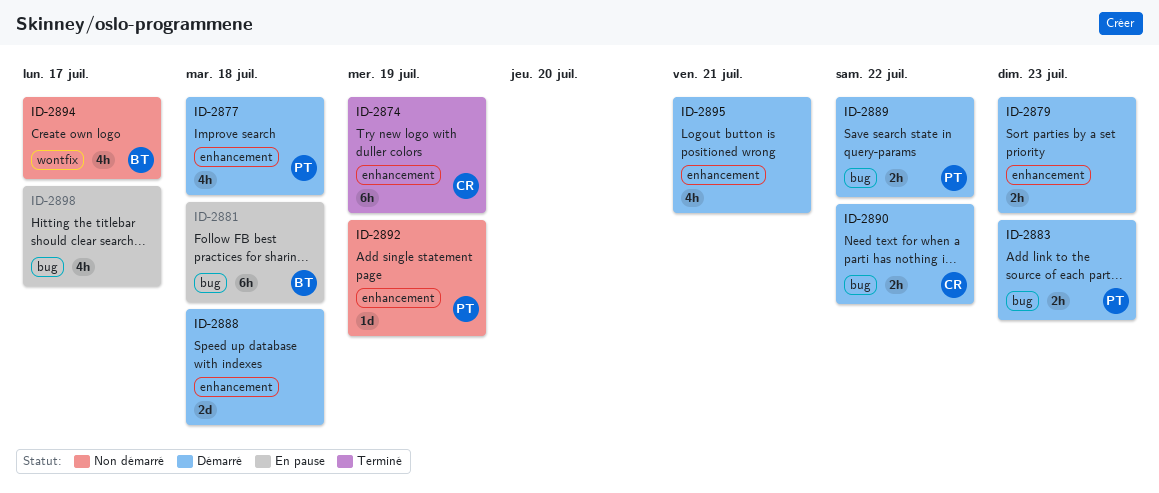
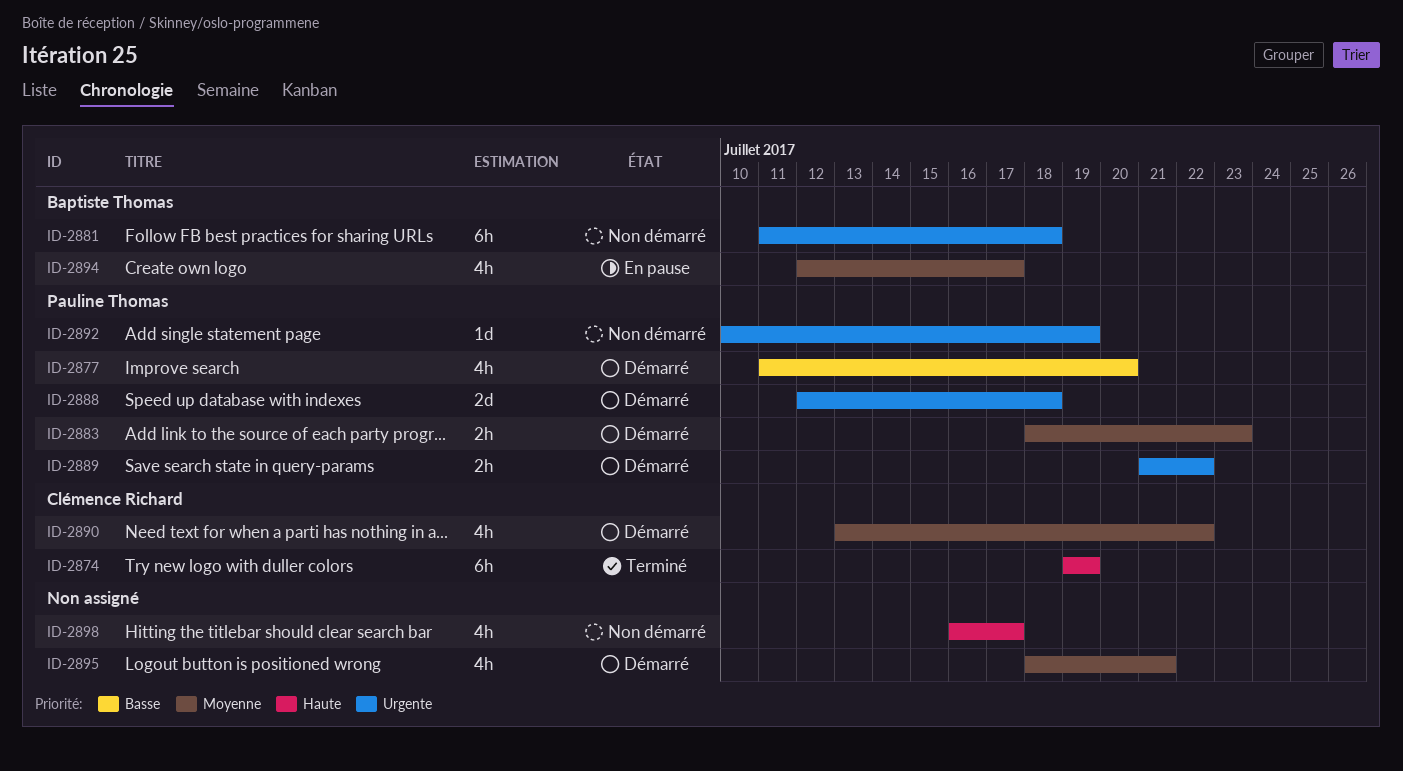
ID-2877, due: Jul 18 -> Jul 20
ID-2879: present -> none
ID-2881, status: En pause -> Non démarré
ID-2888, owner: none -> Pauline Thomas
ID-2890, estimate: 2h -> 4h
ID-2894, status: Non démarré -> En pause
ID-2898, status: En pause -> Non démarré

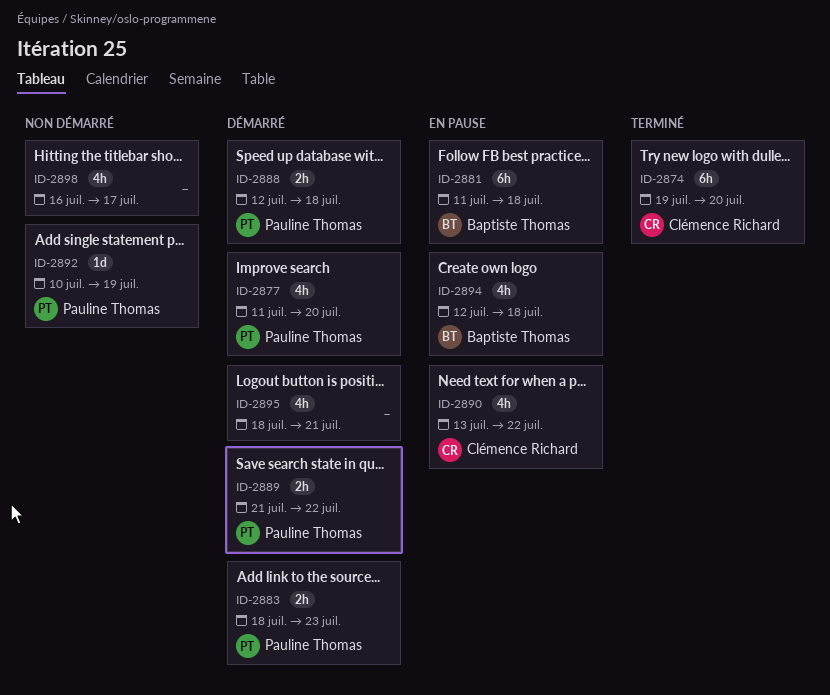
ID-2874, due: Jul 19 -> Jul 20
ID-2881, status: Non démarré -> En pause
ID-2888, estimate: 2d -> 2h
ID-2890, status: Démarré -> En pause
ID-2894, due: Jul 17 -> Jul 18

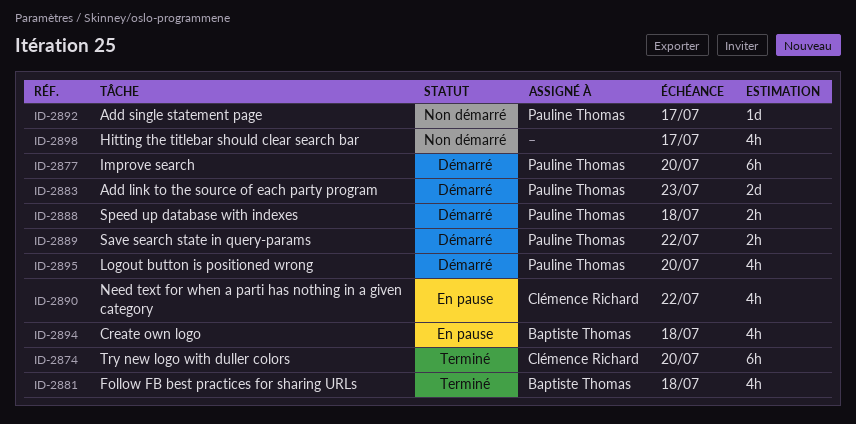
ID-2877, estimate: 4h -> 6h
ID-2881, status: En pause -> Terminé
ID-2881, estimate: 6h -> 4h
ID-2883, estimate: 2h -> 2d
ID-2892, due: Jul 19 -> Jul 17
ID-2895, owner: none -> Pauline Thomas
ID-2895, due: Jul 21 -> Jul 20

